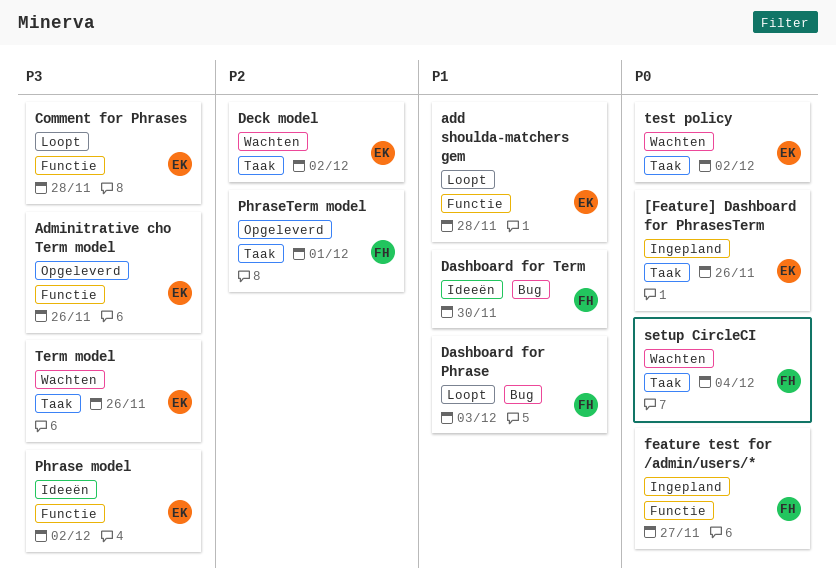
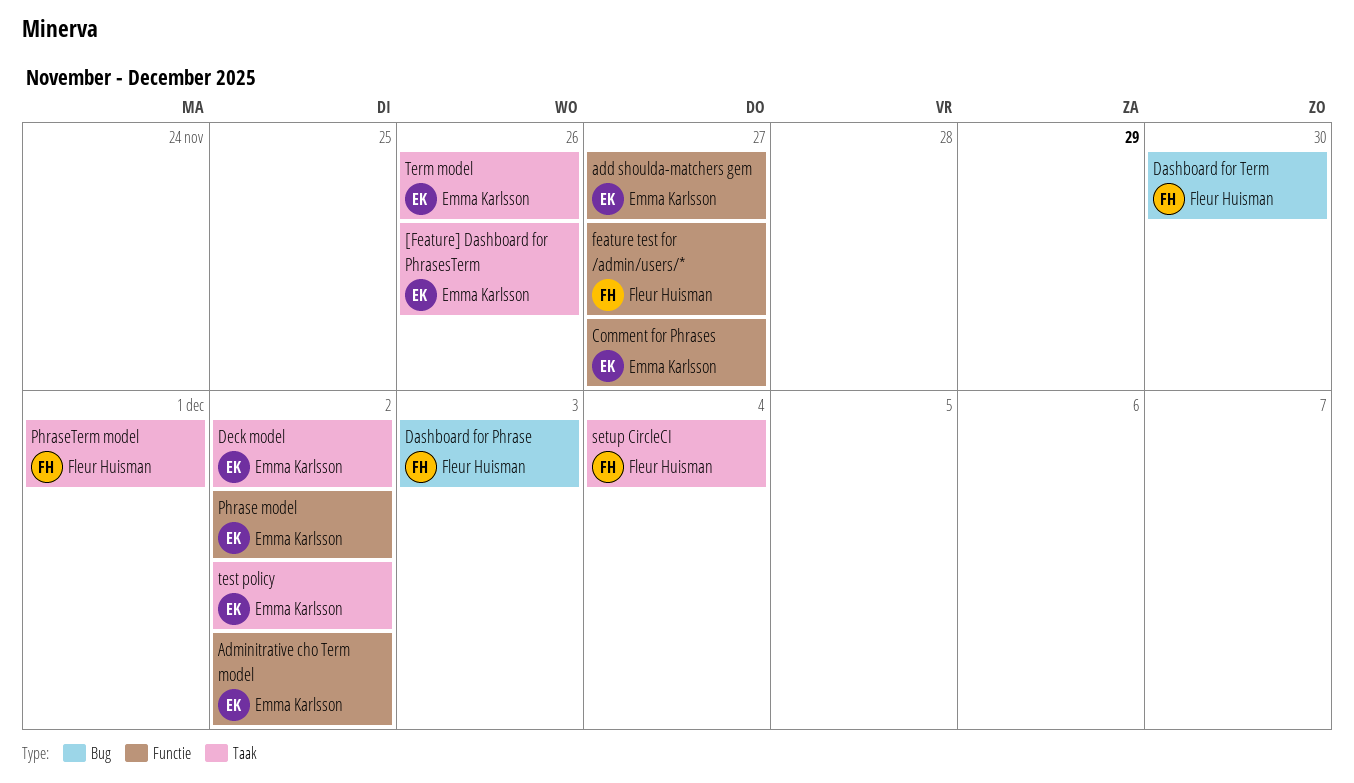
add shoulda-matchers gem, due: Nov 28 -> Nov 27
Adminitrative cho Term model, due: Nov 26 -> Dec 2
Comment for Phrases, due: Nov 28 -> Nov 27

